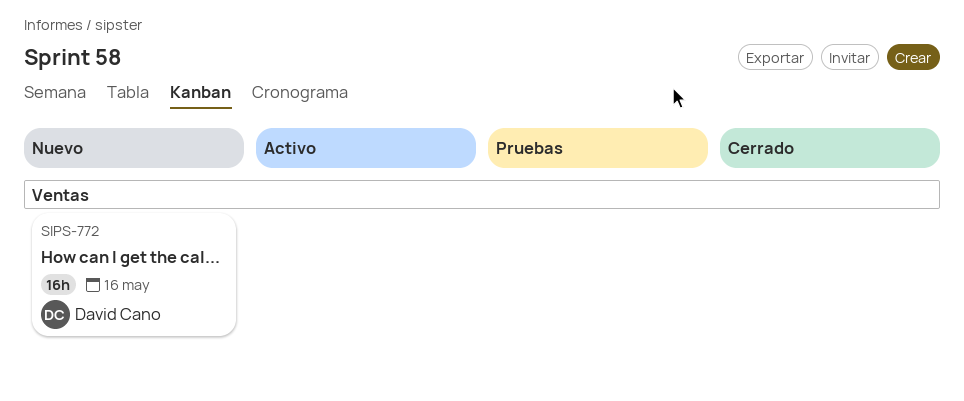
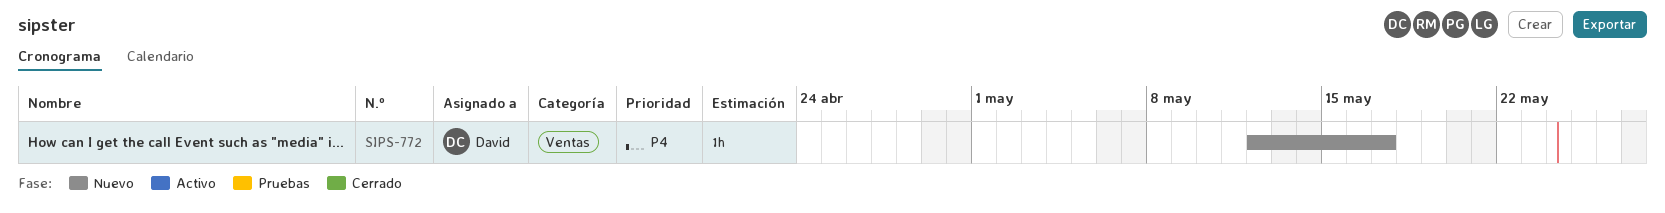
SIPS-772, estimate: 16h -> 1h
SIPS-772, due: May 16 -> May 17

